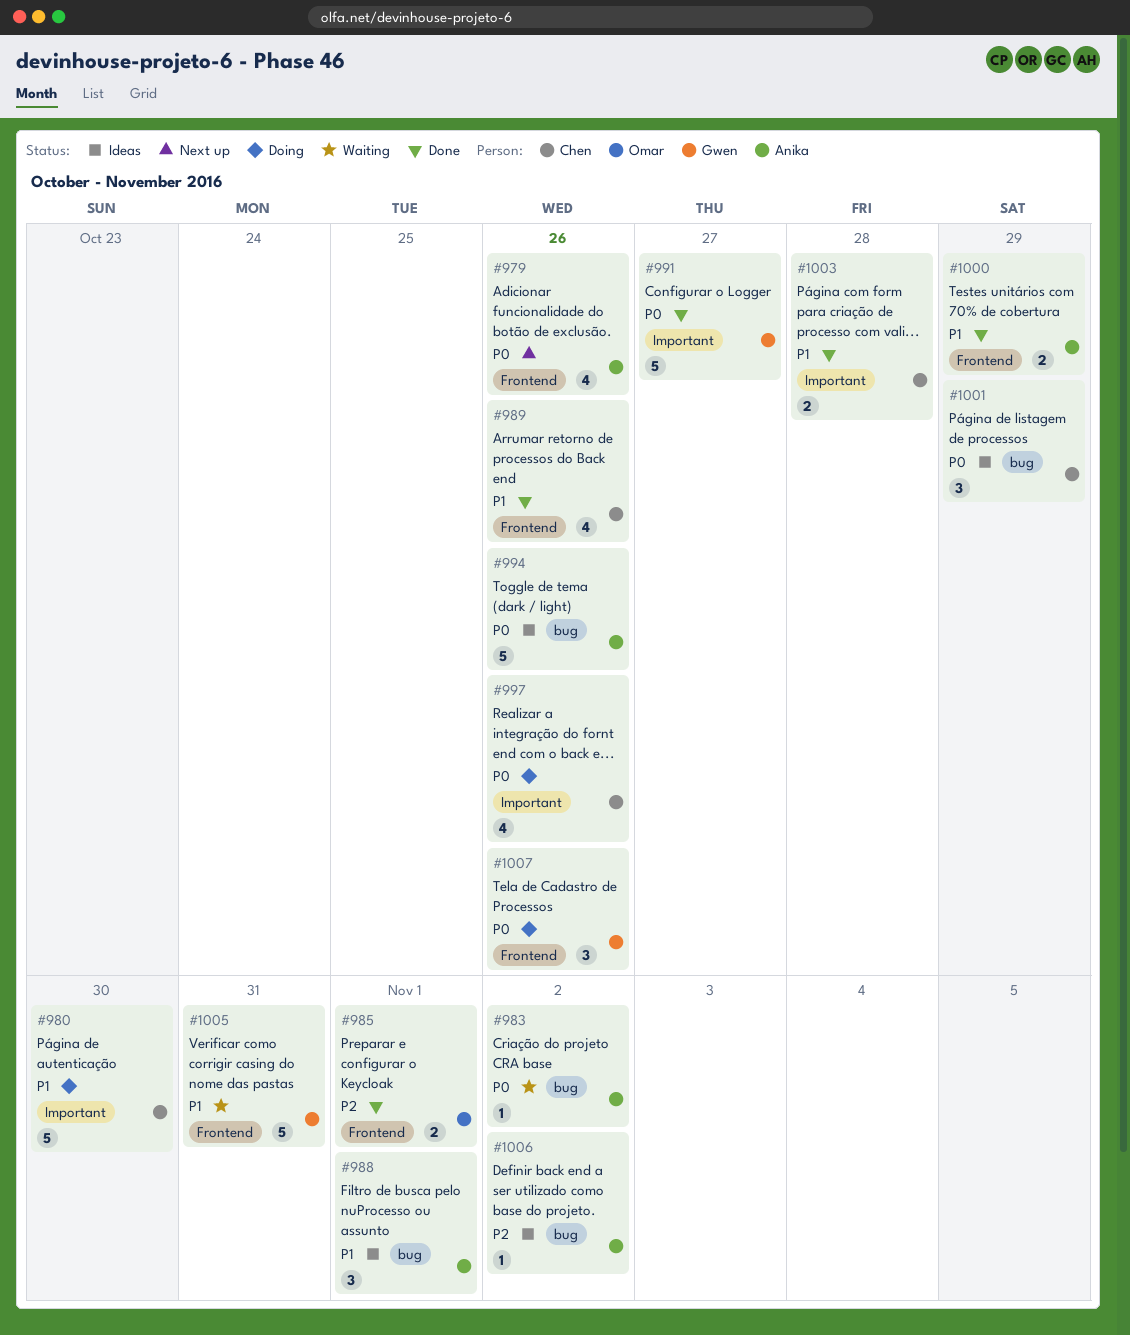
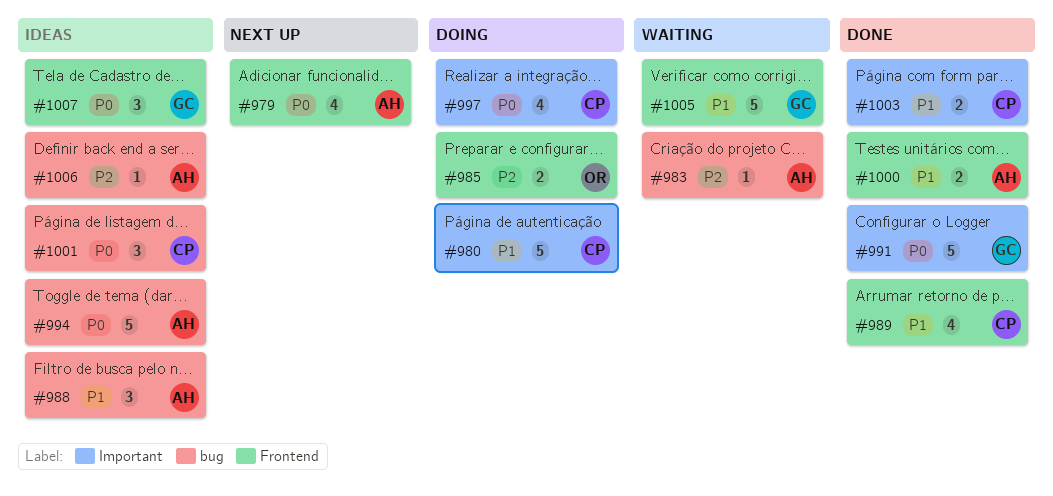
#983, priority: P0 -> P2
#985, status: Done -> Doing
#1007, status: Doing -> Ideas

